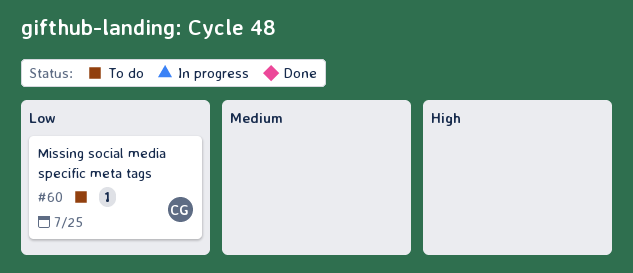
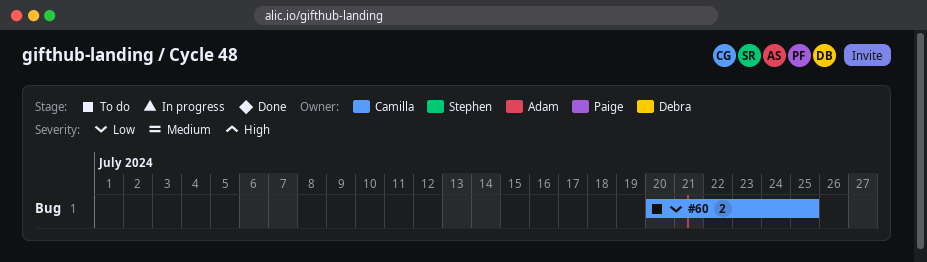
#60, estimate: 1 -> 2

